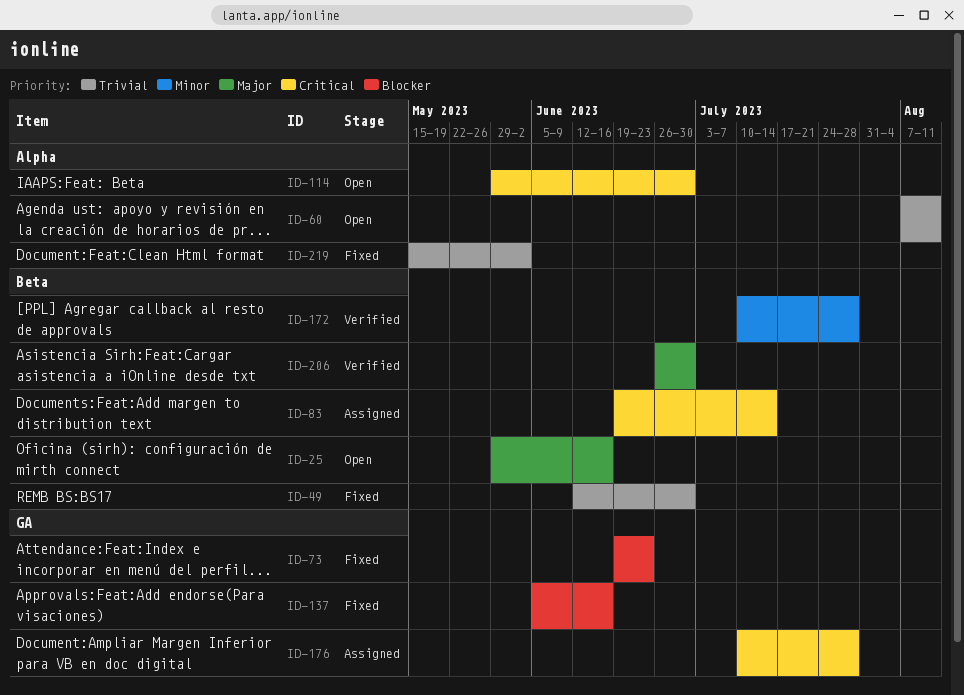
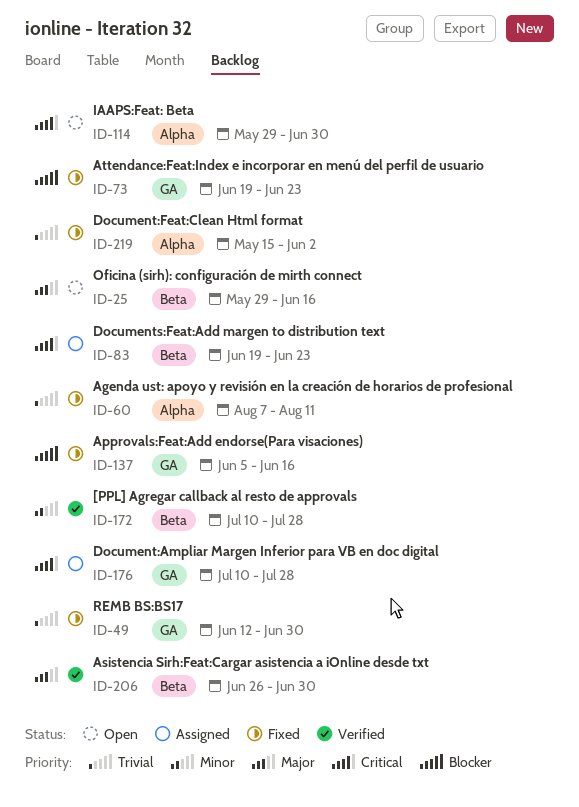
ID-49, label: Beta -> GA
ID-60, status: Open -> Fixed
ID-83, due: Jul 14 -> Jun 23

